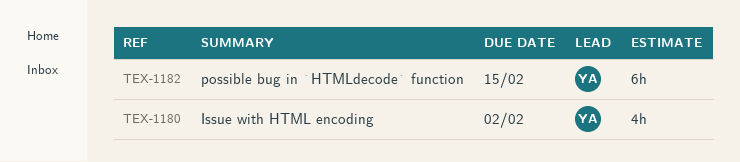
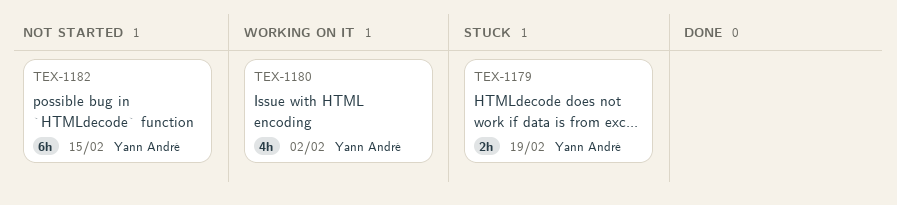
TEX-1179: none -> present

